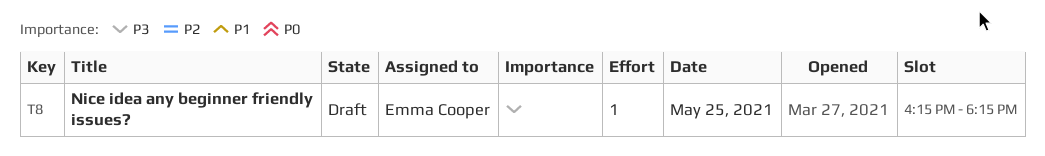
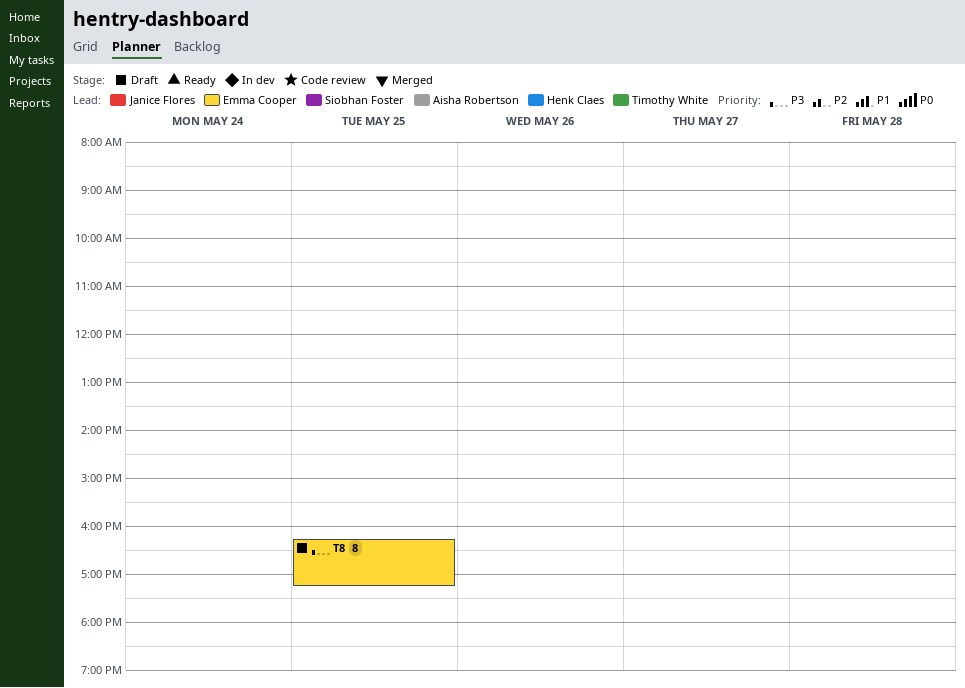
T8, estimate: 1 -> 8
T8, ends: 18:15 -> 17:15

